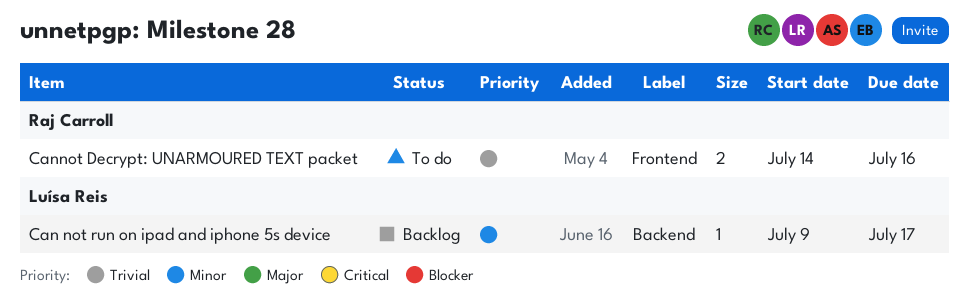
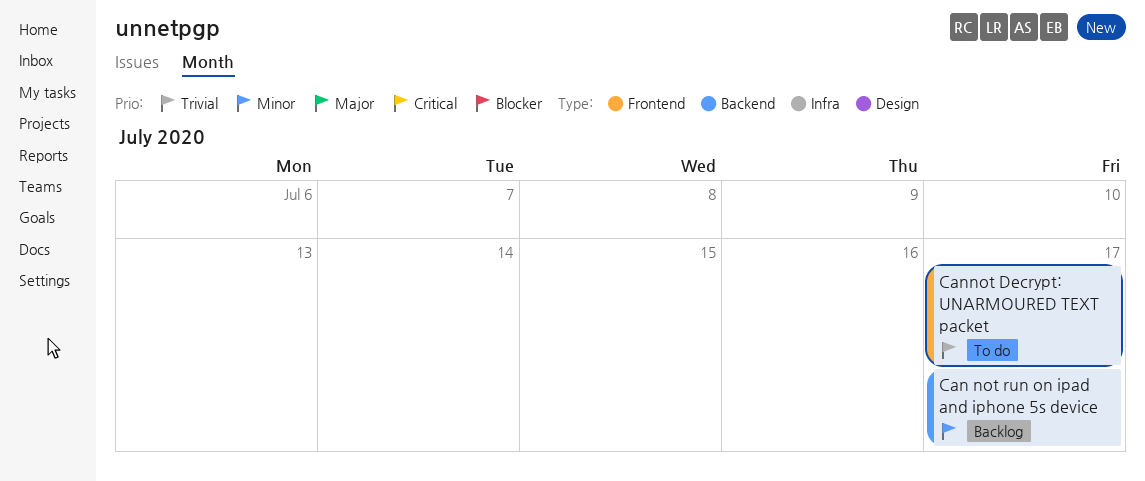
Cannot Decrypt: UNARMOURED TEXT packet, due: Jul 16 -> Jul 17

